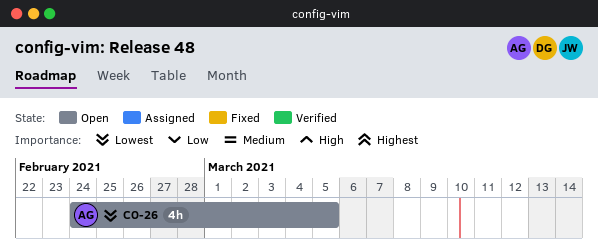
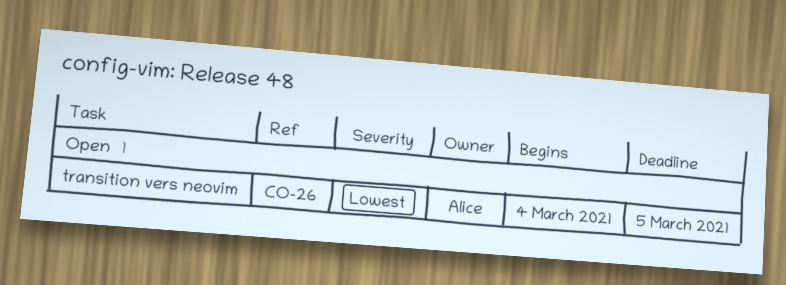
CO-26, start: Feb 24 -> Mar 4

